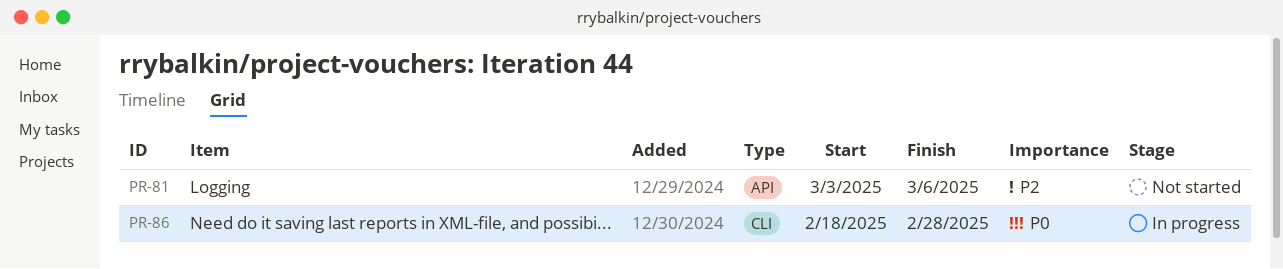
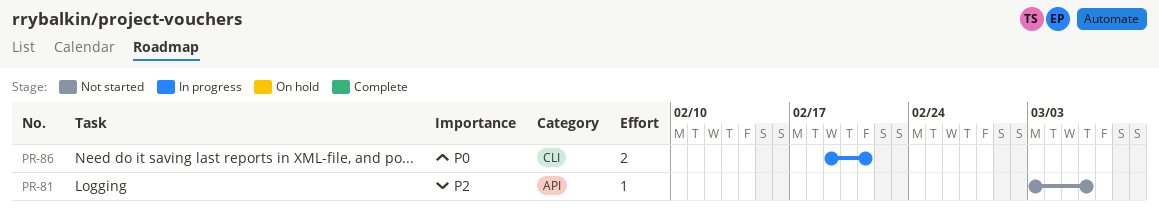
PR-86, start: Feb 18 -> Feb 19
PR-86, due: Feb 28 -> Feb 21

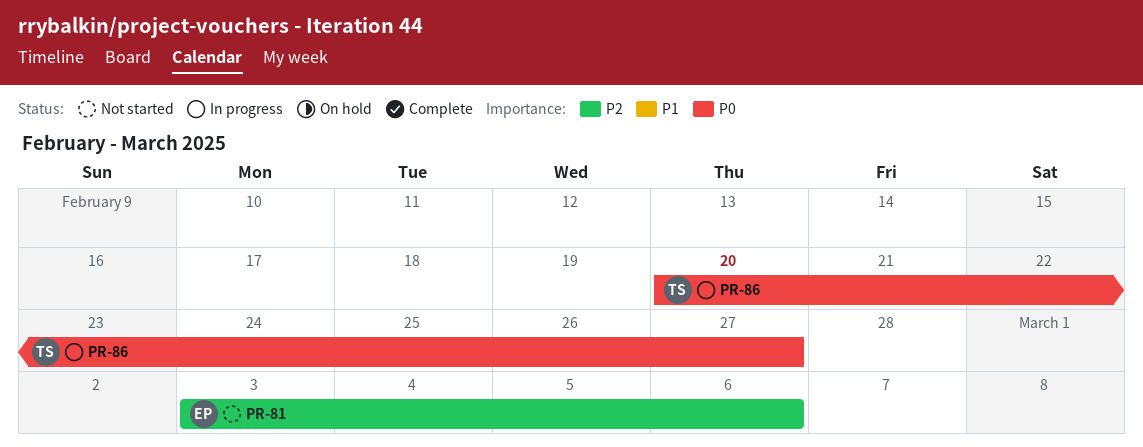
PR-86, start: Feb 19 -> Feb 20
PR-86, due: Feb 21 -> Feb 27

